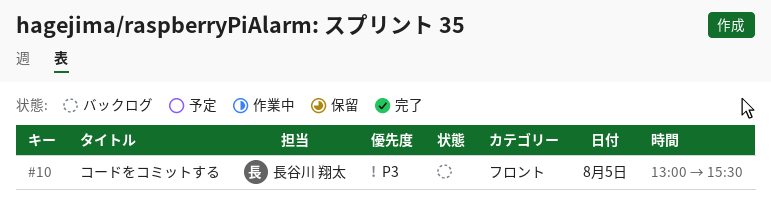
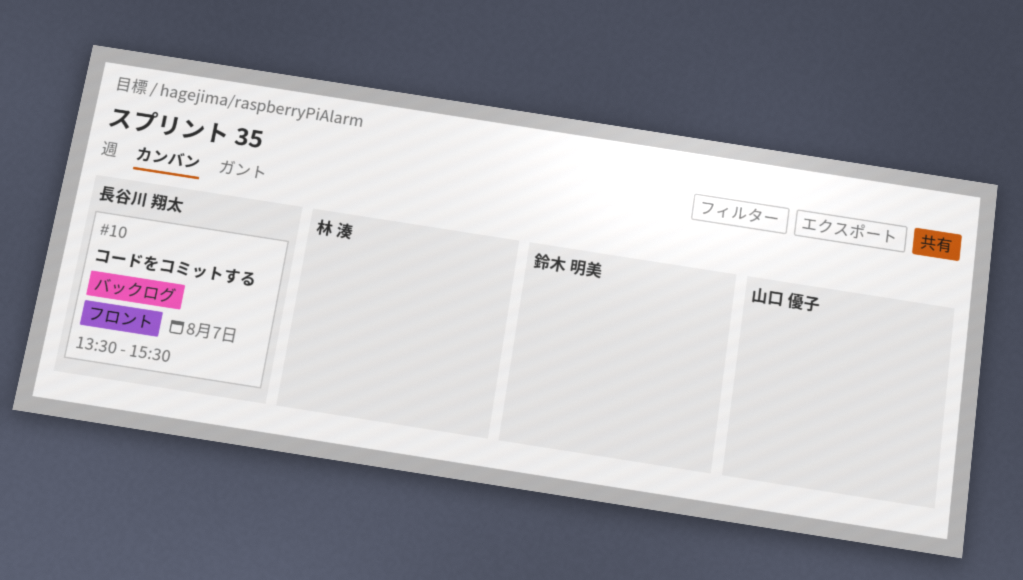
#10, day: Aug 5 -> Aug 7
#10, begins: 13:00 -> 13:30

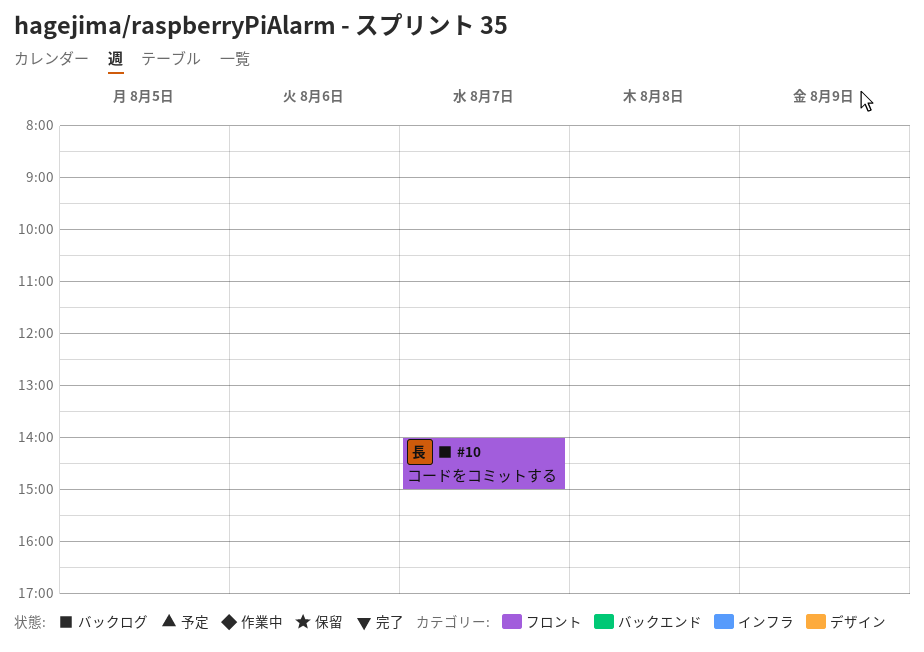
#10, begins: 13:30 -> 14:00
#10, ends: 15:30 -> 15:00

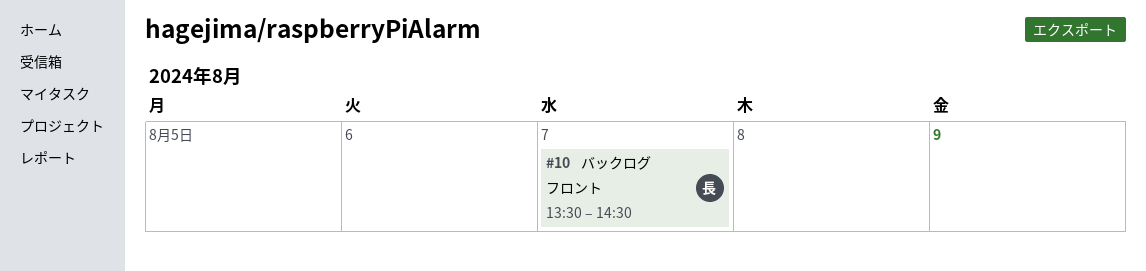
#10, begins: 14:00 -> 13:30
#10, ends: 15:00 -> 14:30

